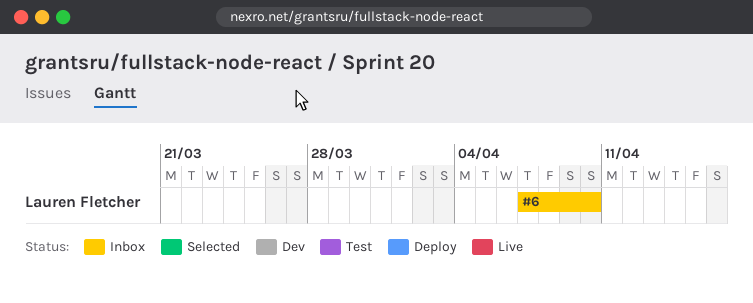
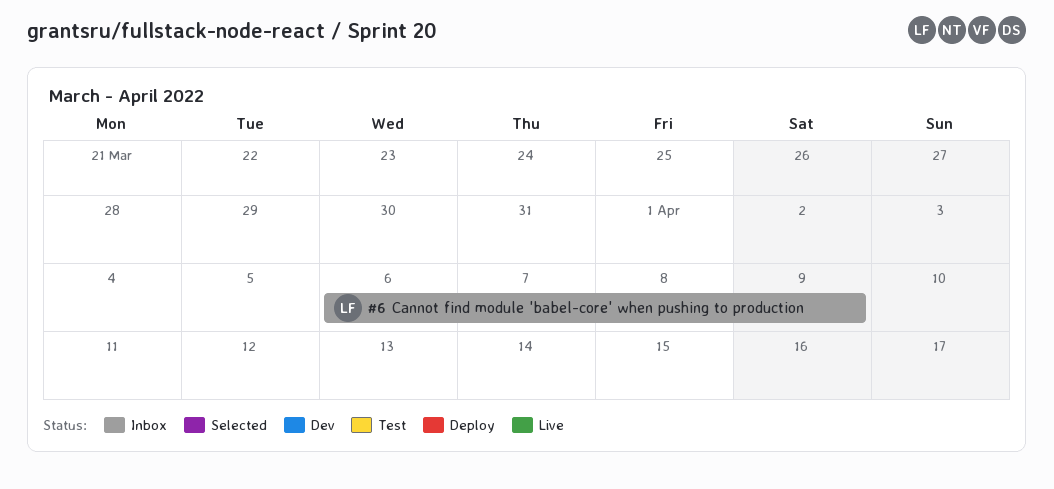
#6, start: Apr 7 -> Apr 6
#6, due: Apr 10 -> Apr 9

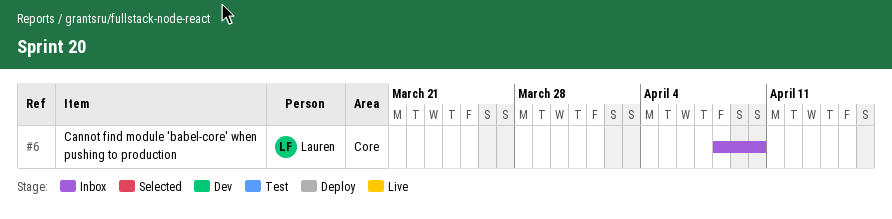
#6, start: Apr 6 -> Apr 8
#6, due: Apr 9 -> Apr 10

